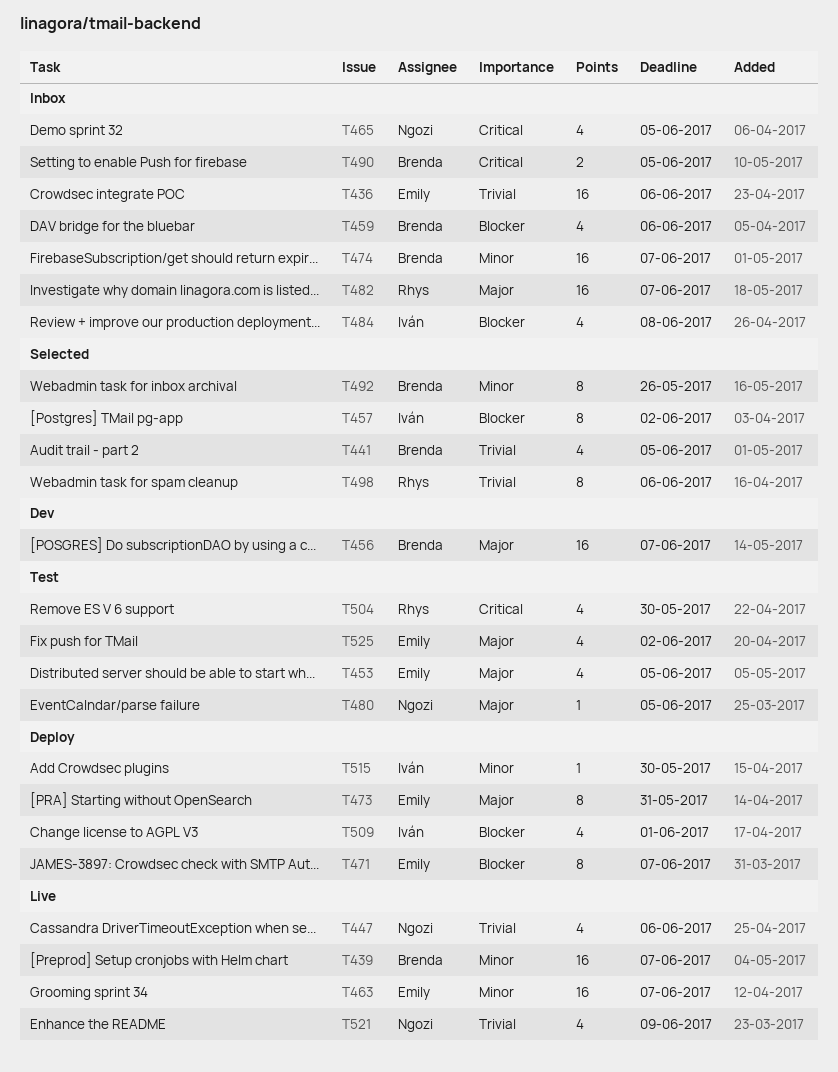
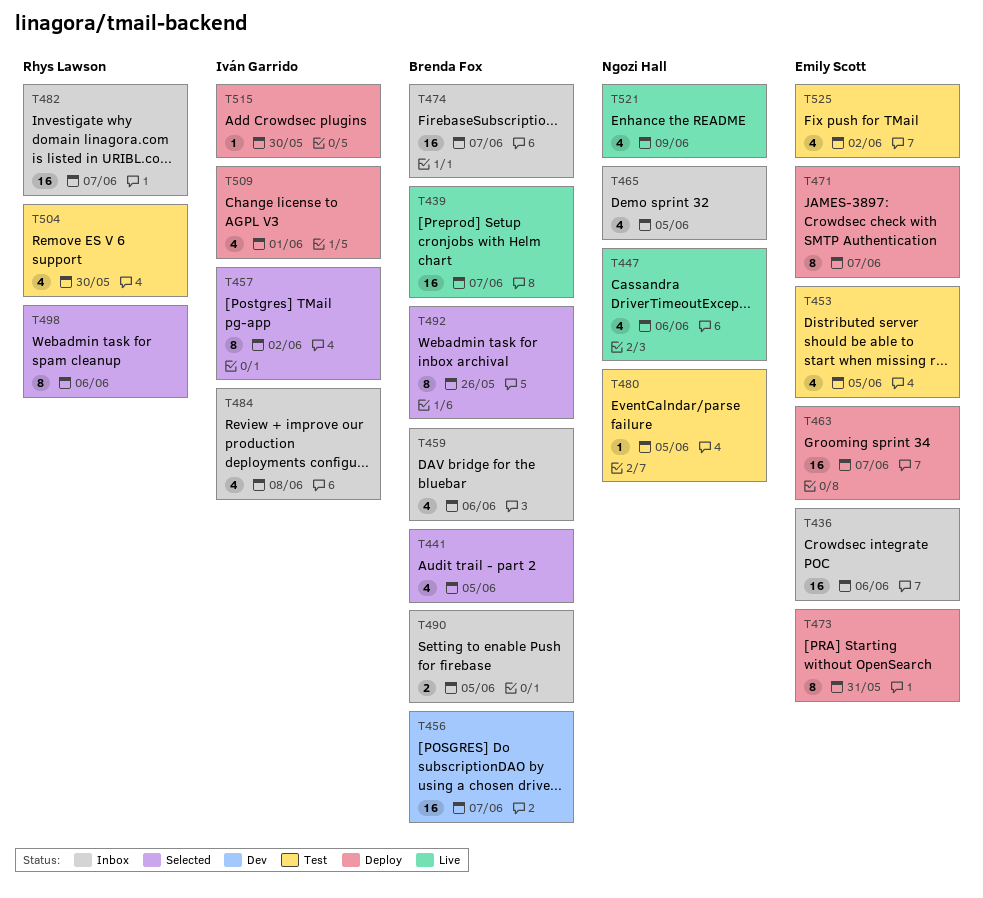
T463, status: Live -> Deploy

